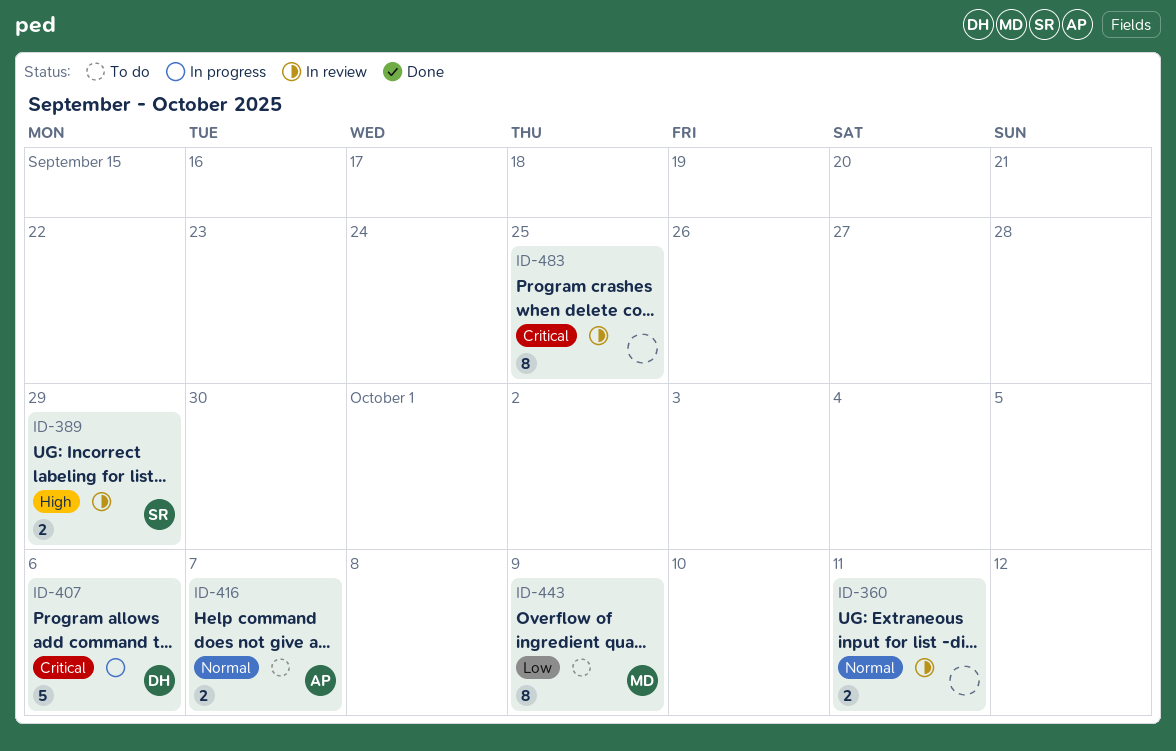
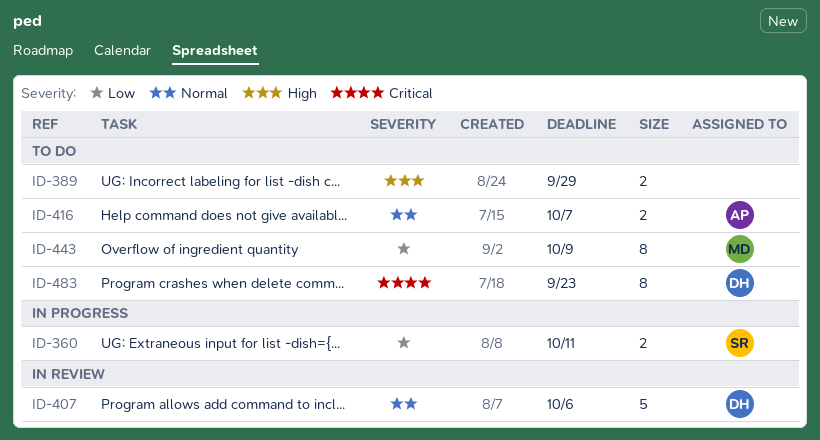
ID-360, status: In review -> In progress
ID-360, owner: none -> SR
ID-360, priority: Normal -> Low
ID-389, status: In review -> To do
ID-389, owner: SR -> none
ID-407, status: In progress -> In review
ID-407, priority: Critical -> Normal
ID-483, status: In review -> To do
ID-483, owner: none -> DH
ID-483, due: Sep 25 -> Sep 23

